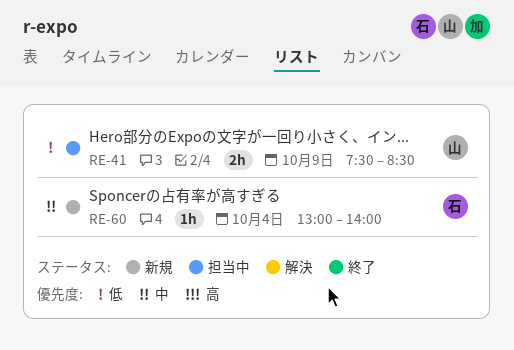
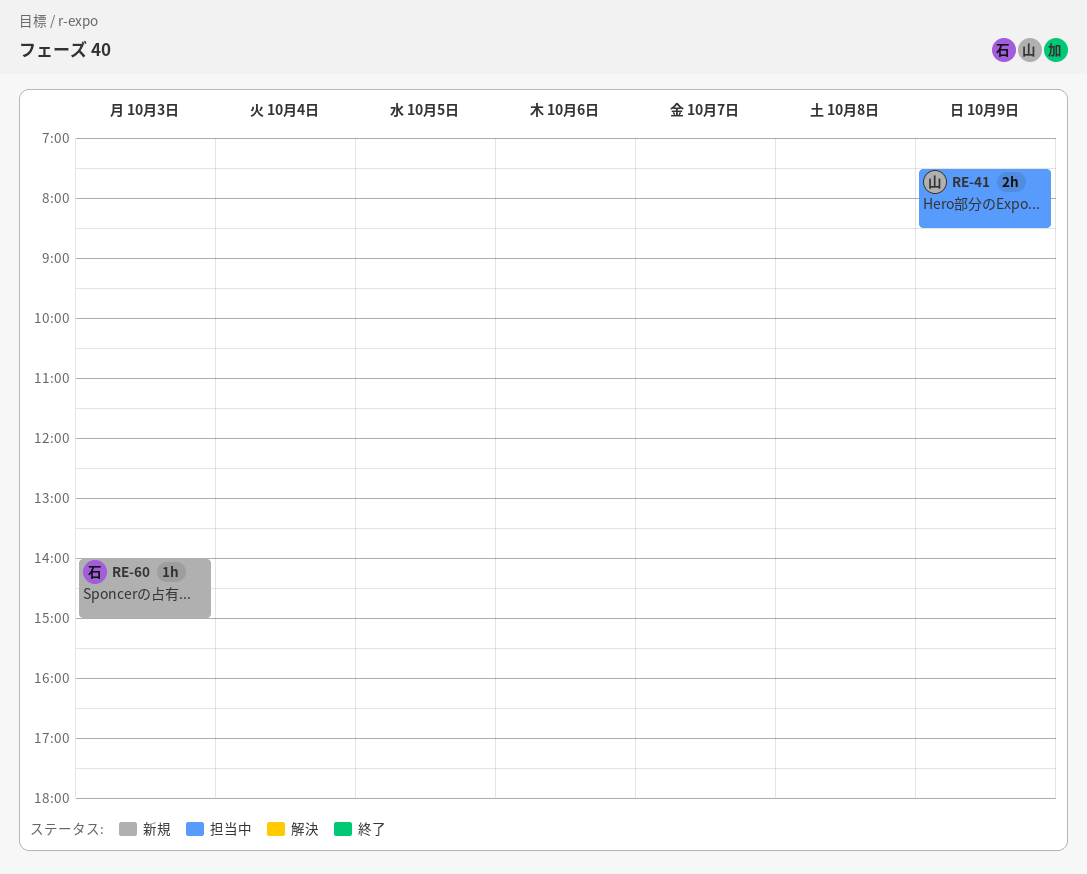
RE-60, day: Oct 4 -> Oct 3
RE-60, begins: 13:00 -> 14:00
RE-60, ends: 14:00 -> 15:00

